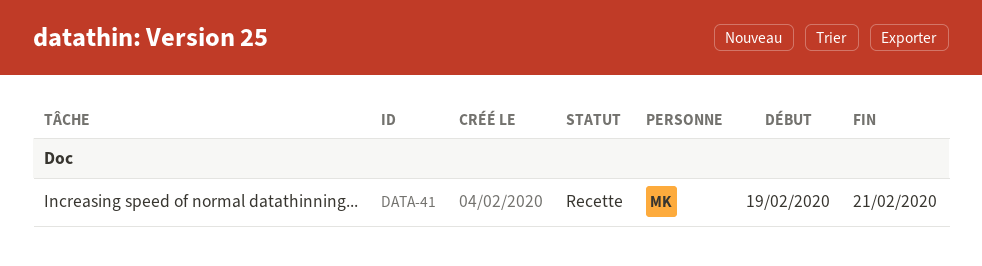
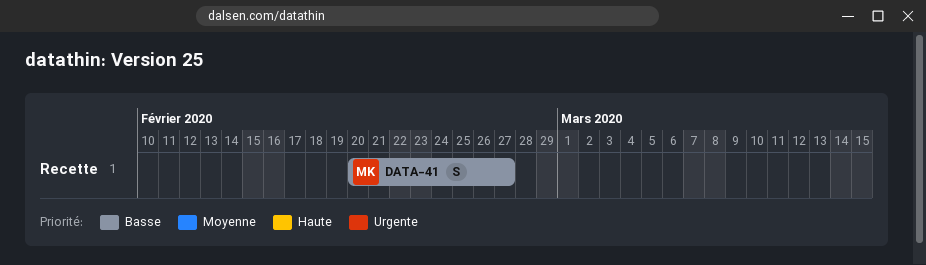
DATA-41, start: Feb 19 -> Feb 20
DATA-41, due: Feb 21 -> Feb 27

